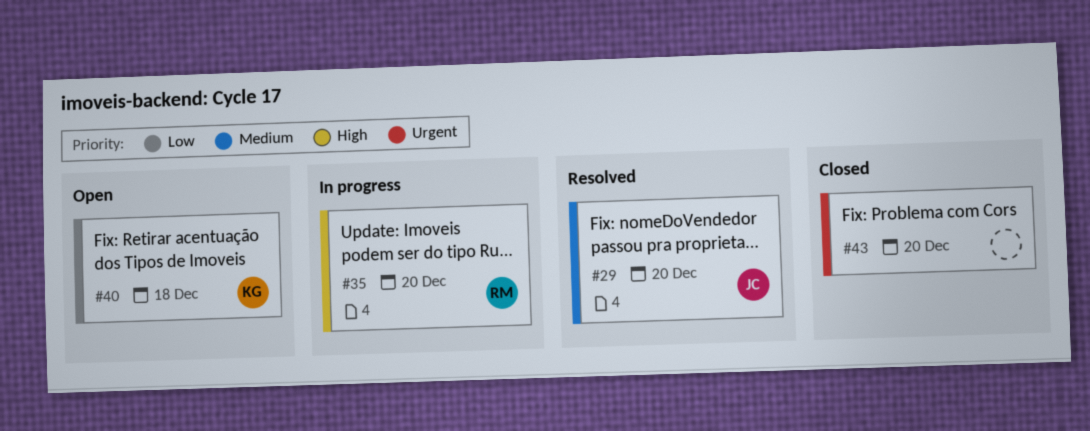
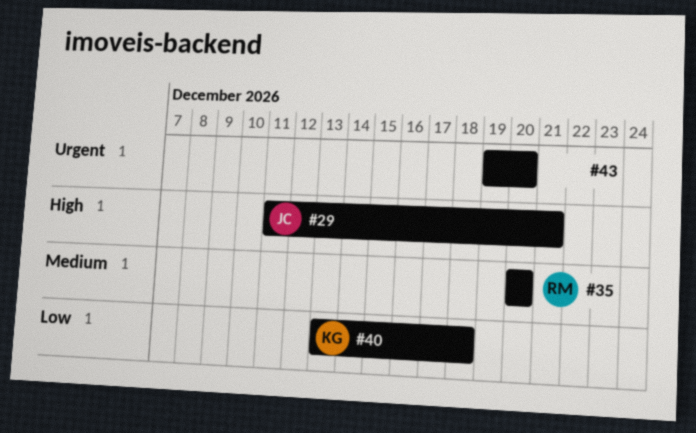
#29, priority: Medium -> High
#29, due: Dec 20 -> Dec 21
#35, priority: High -> Medium

